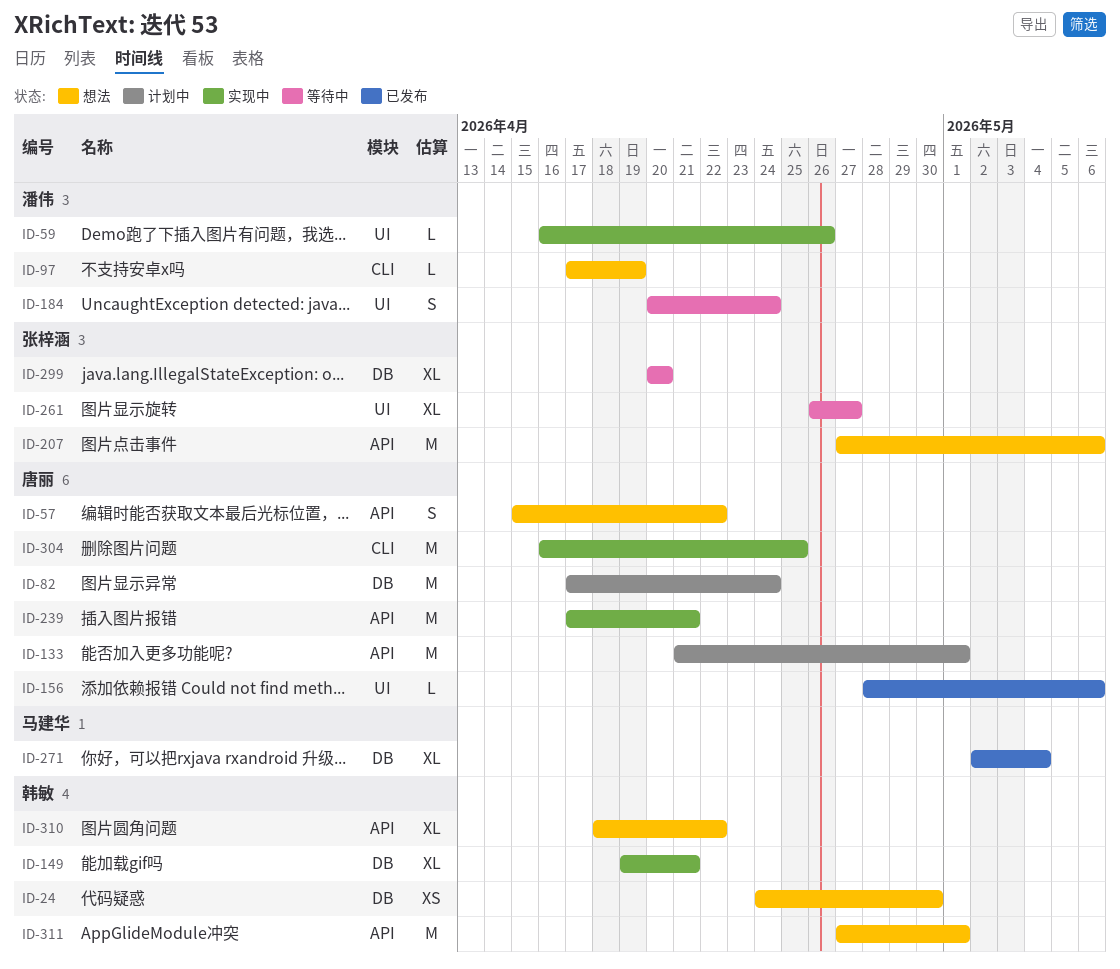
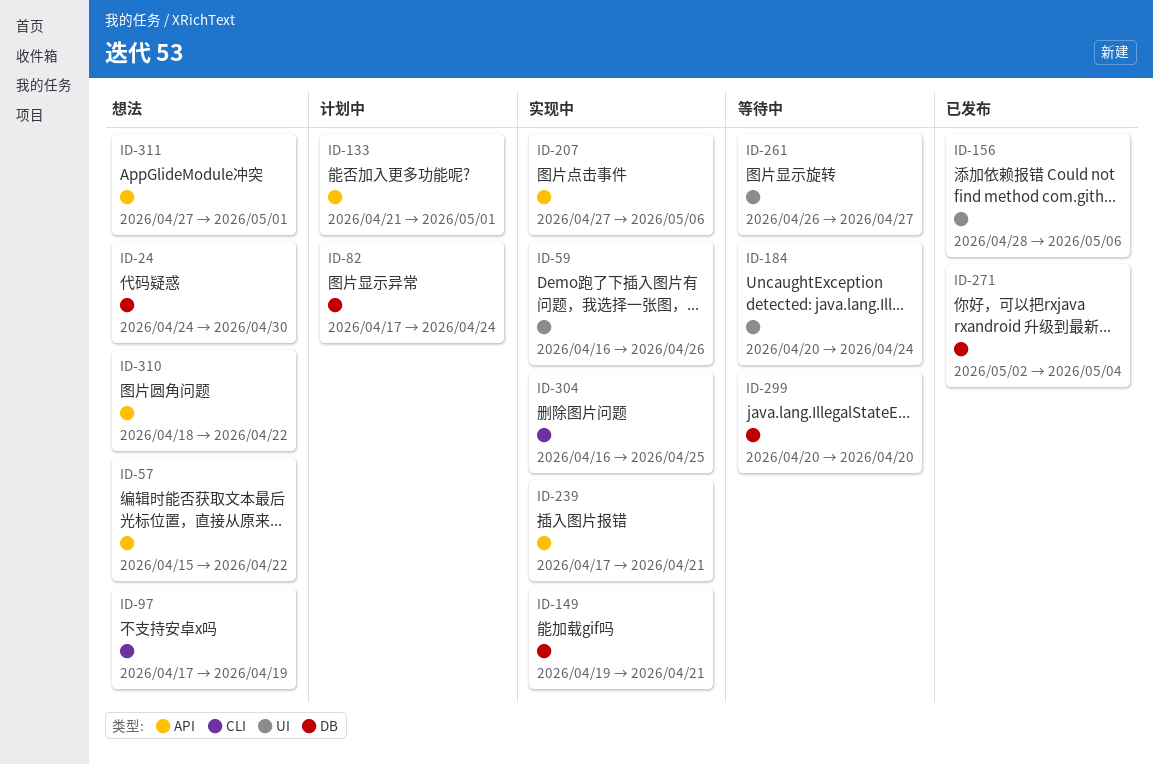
ID-207, status: 想法 -> 实现中

